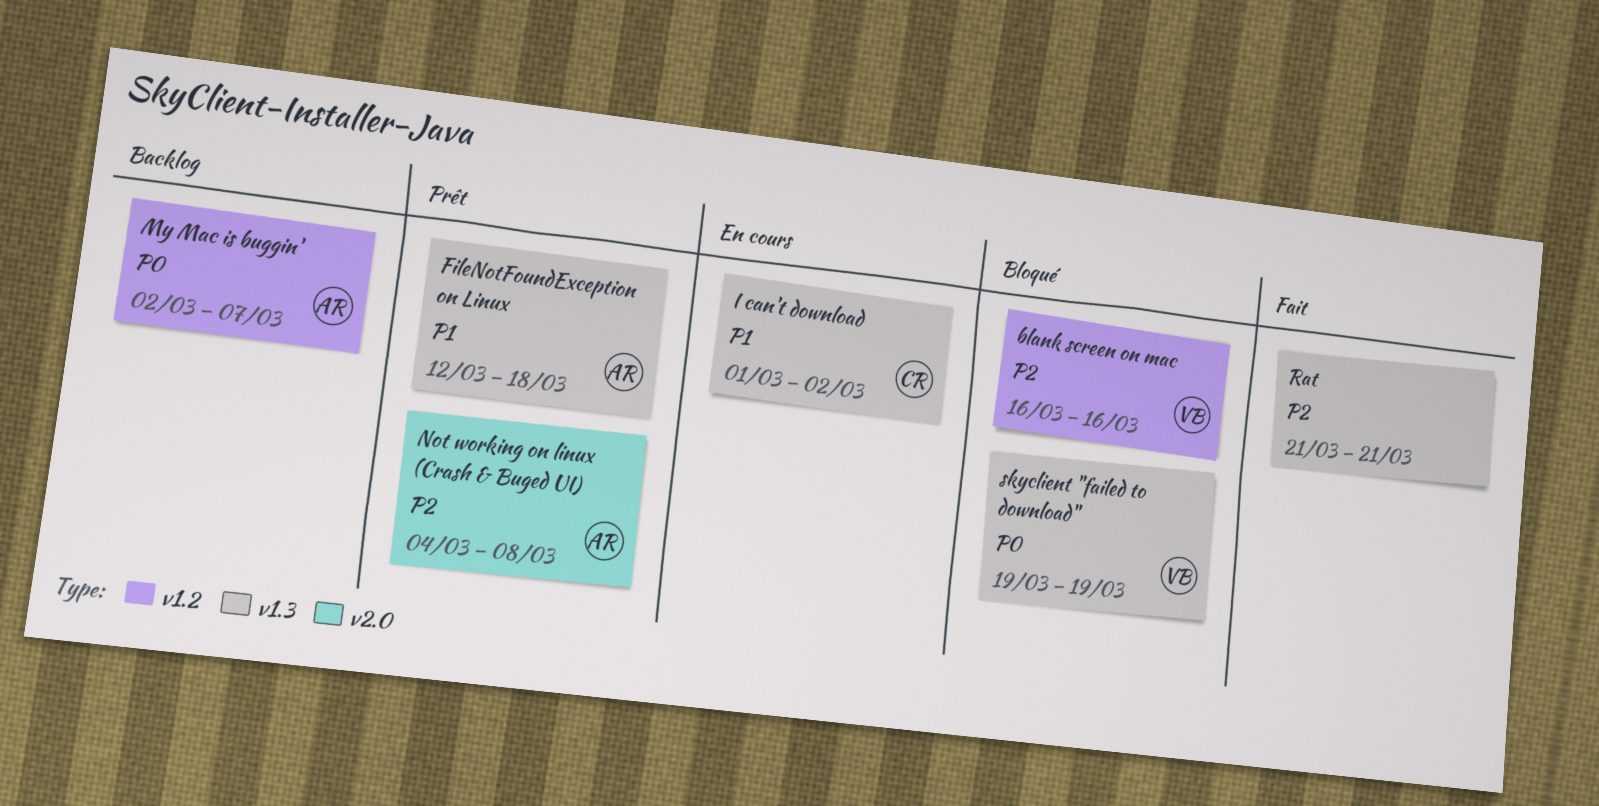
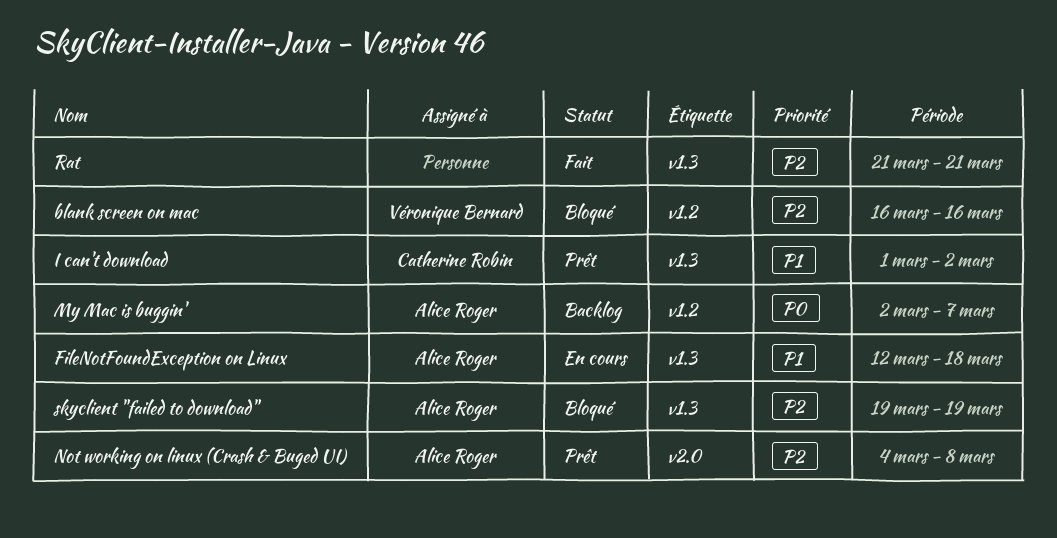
FileNotFoundException on Linux, status: Prêt -> En cours
I can't download, status: En cours -> Prêt
skyclient "failed to download", owner: Véronique Bernard -> Alice Roger
skyclient "failed to download", priority: P0 -> P2

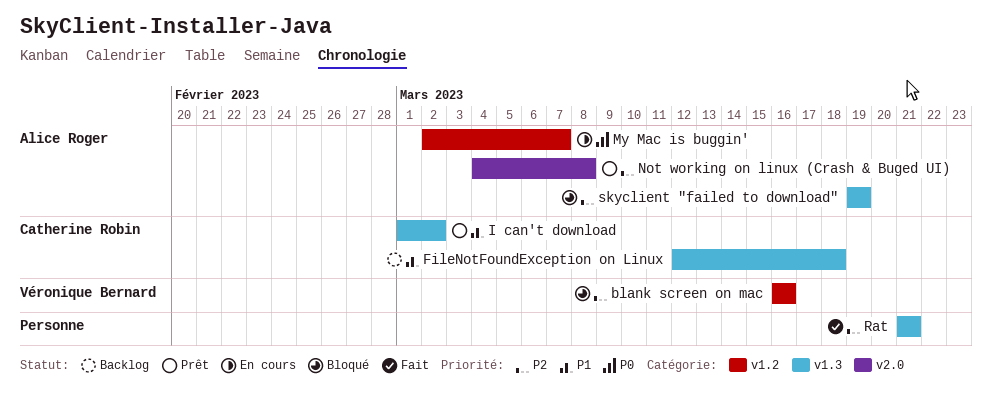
FileNotFoundException on Linux, status: En cours -> Backlog
FileNotFoundException on Linux, owner: Alice Roger -> Catherine Robin
My Mac is buggin', status: Backlog -> En cours

